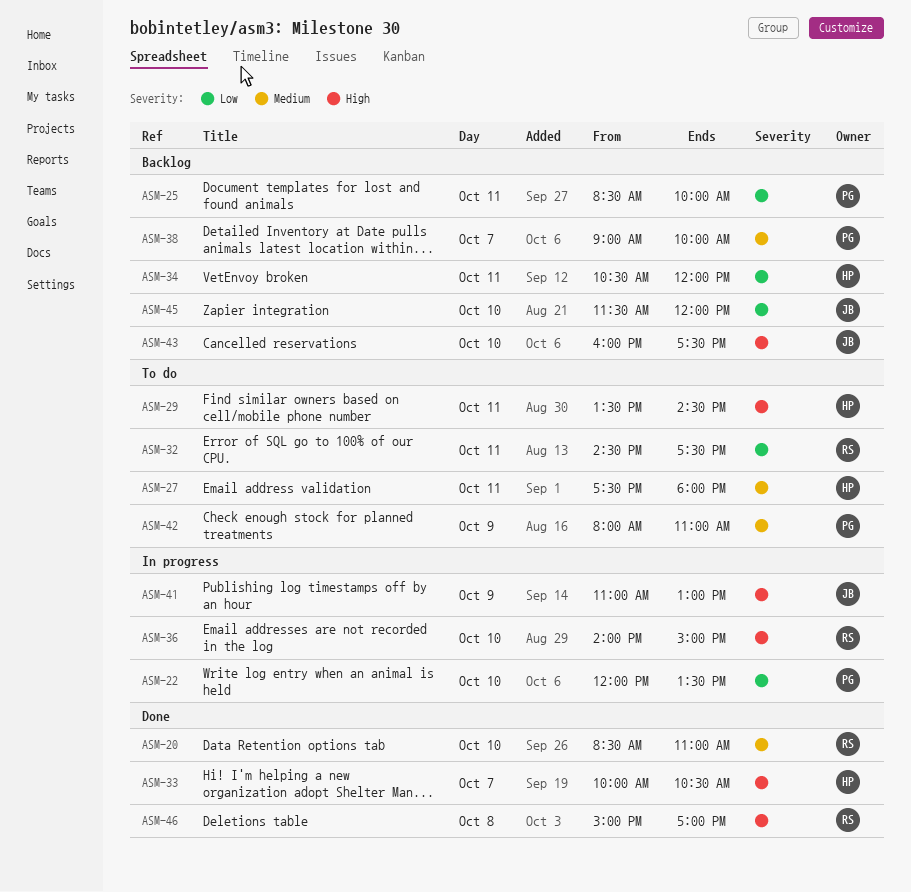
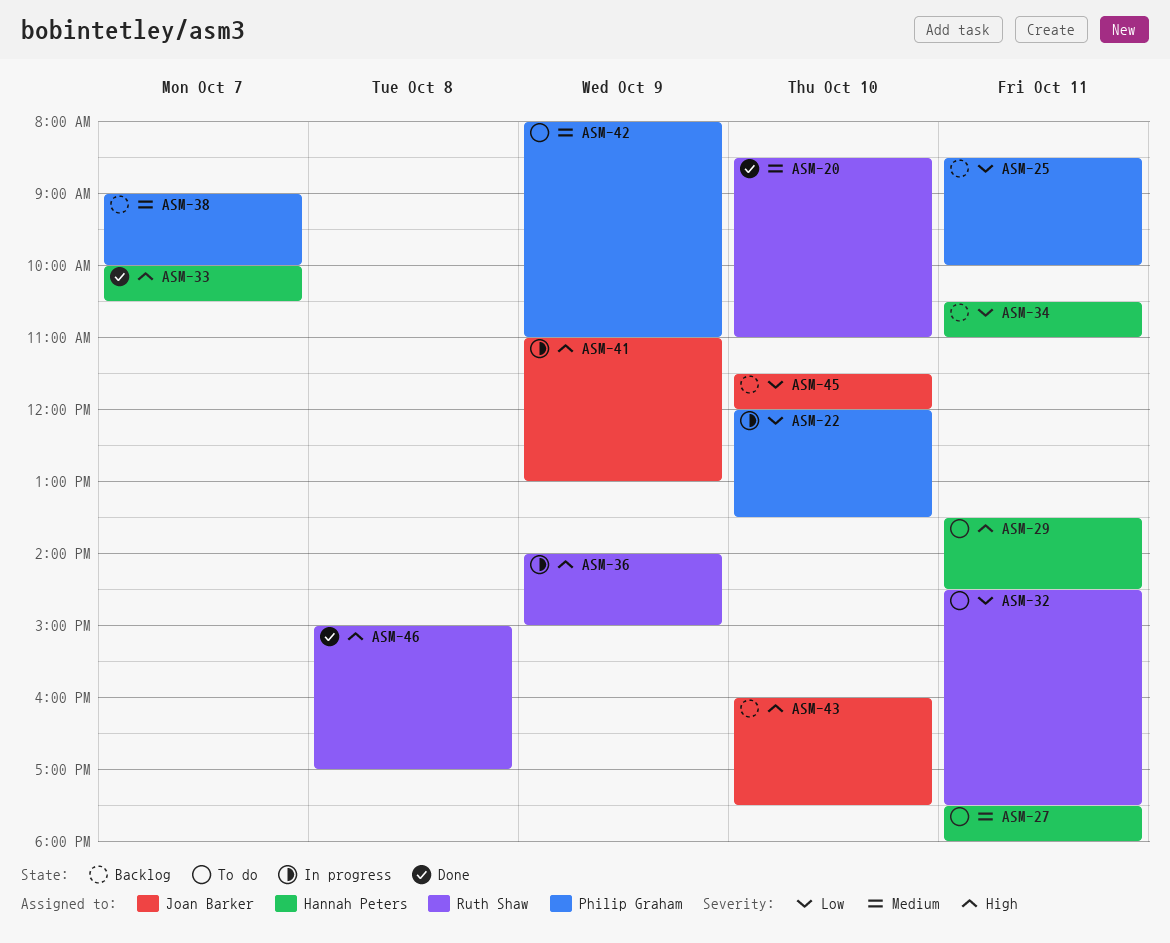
ASM-34, ends: 12:00 -> 11:00
ASM-36, day: Oct 10 -> Oct 9

